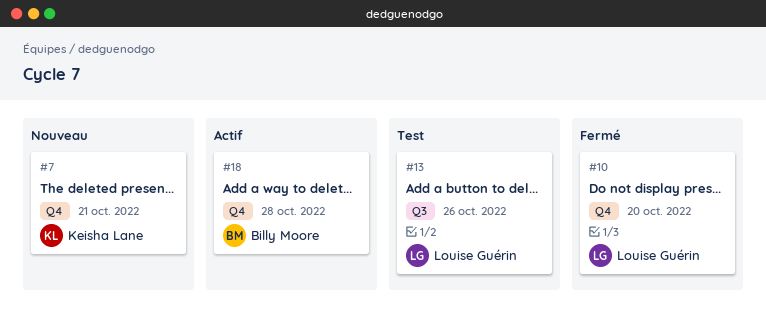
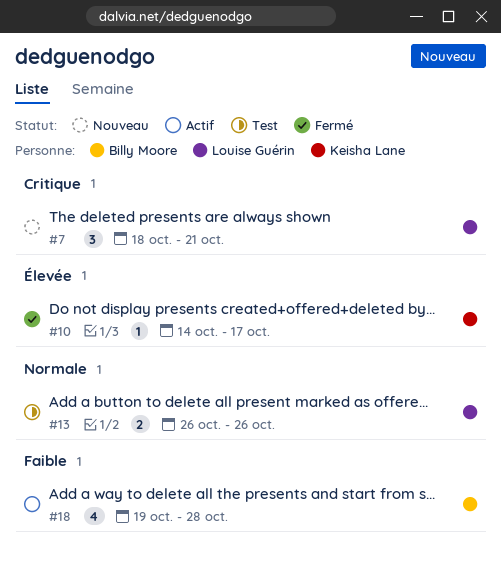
#7, owner: Keisha Lane -> Louise Guérin
#10, owner: Louise Guérin -> Keisha Lane
#10, due: Oct 20 -> Oct 17

